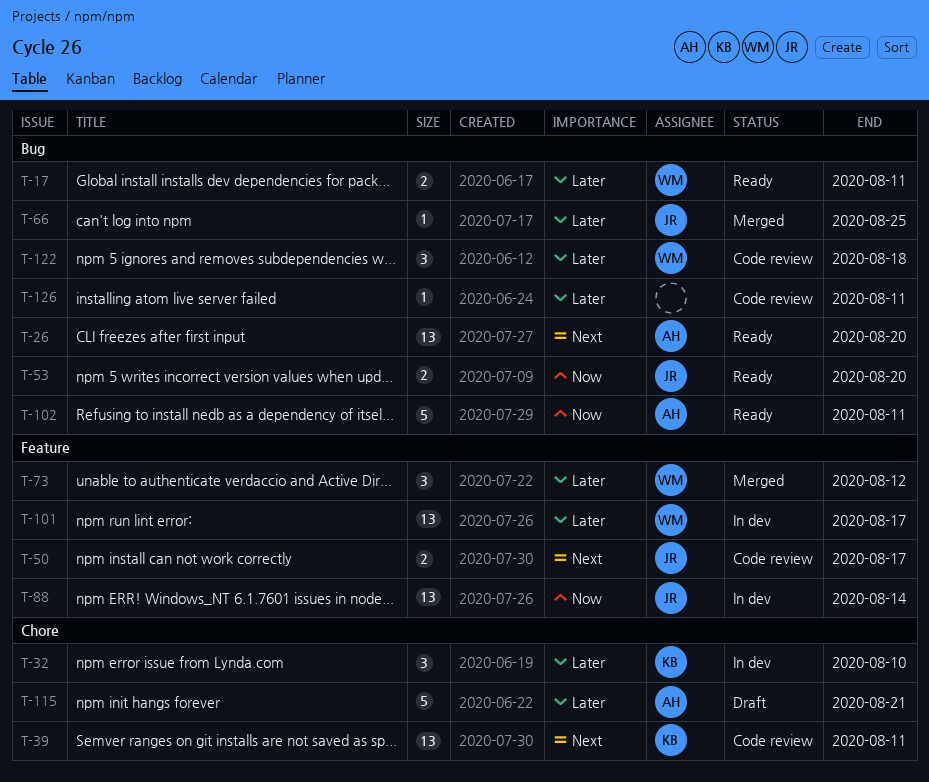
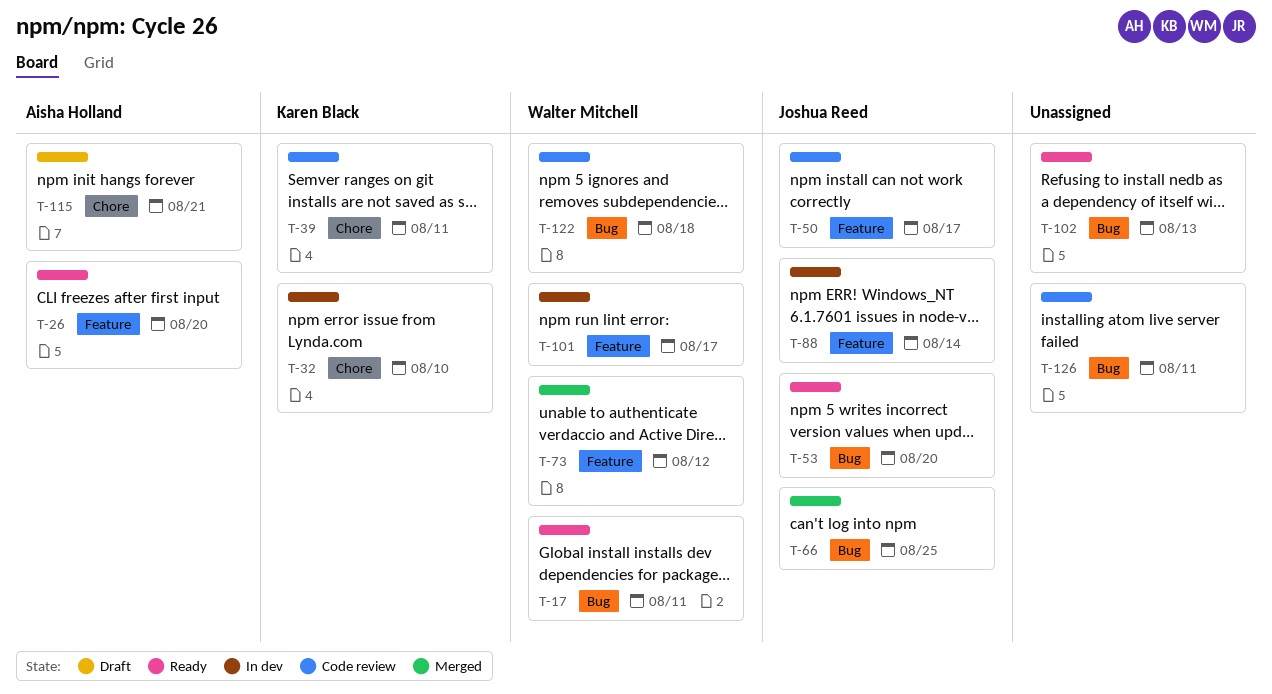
T-26, label: Bug -> Feature
T-102, owner: Aisha Holland -> none
T-102, due: Aug 11 -> Aug 13

